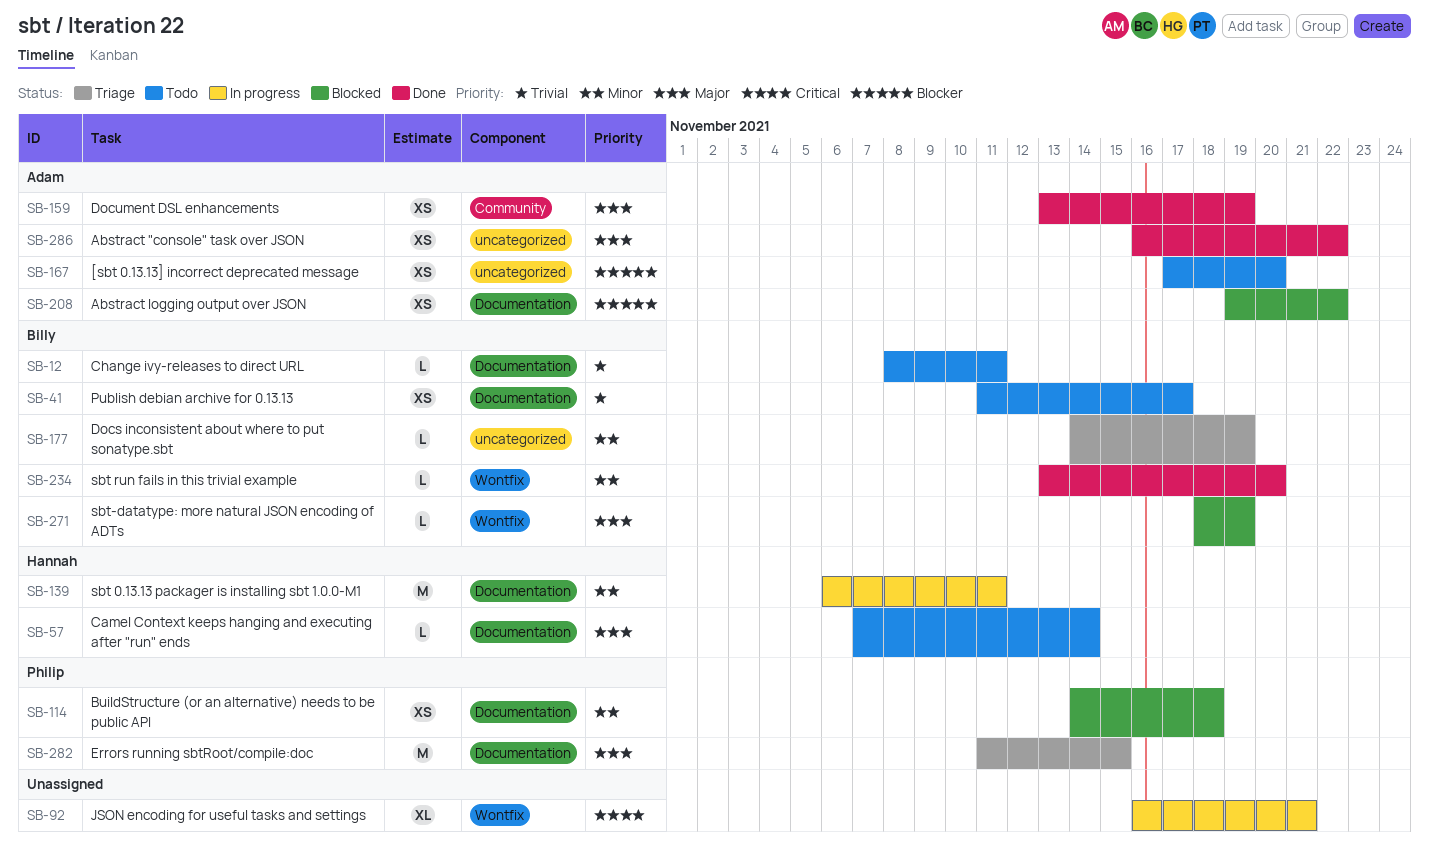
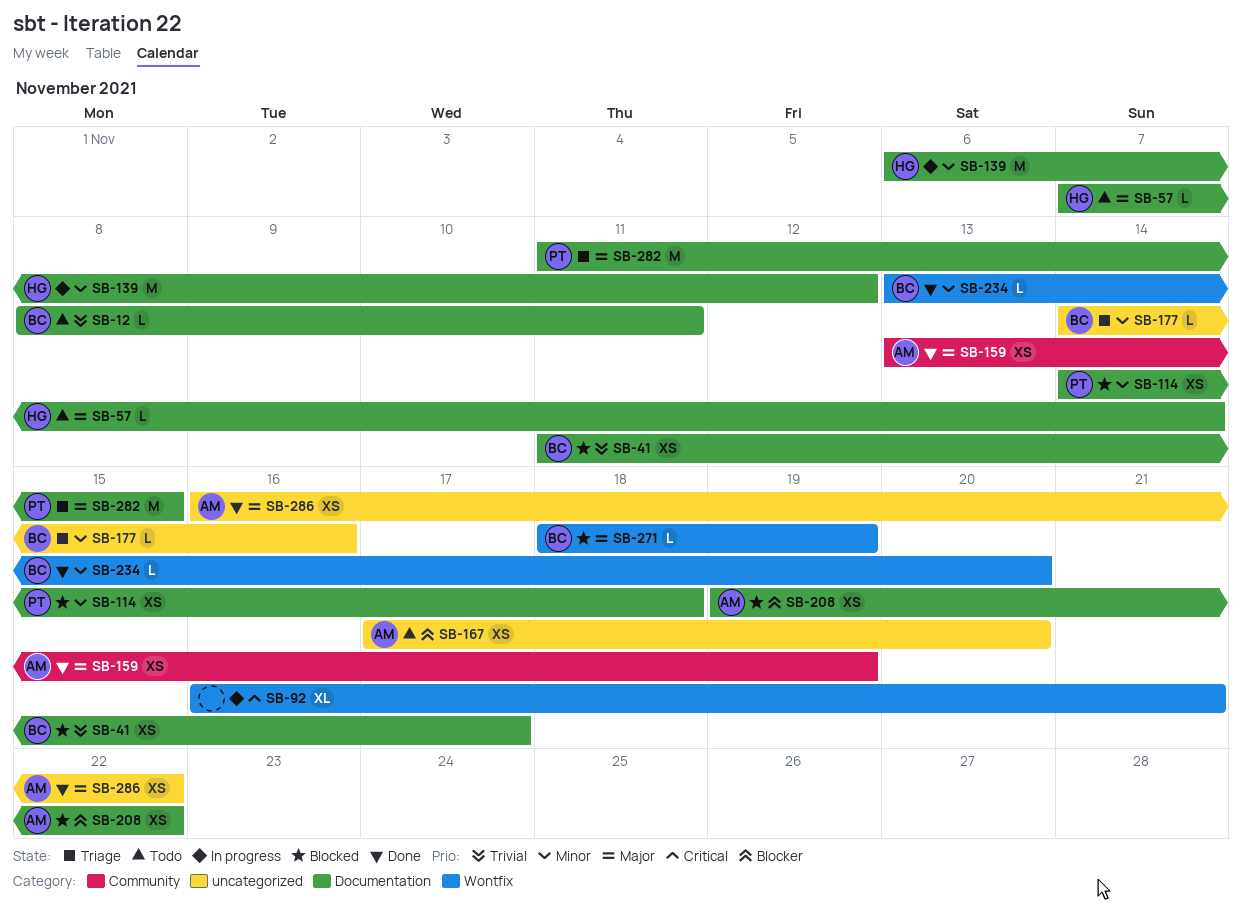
SB-41, status: Todo -> Blocked
SB-139, due: Nov 11 -> Nov 12
SB-177, due: Nov 19 -> Nov 16

